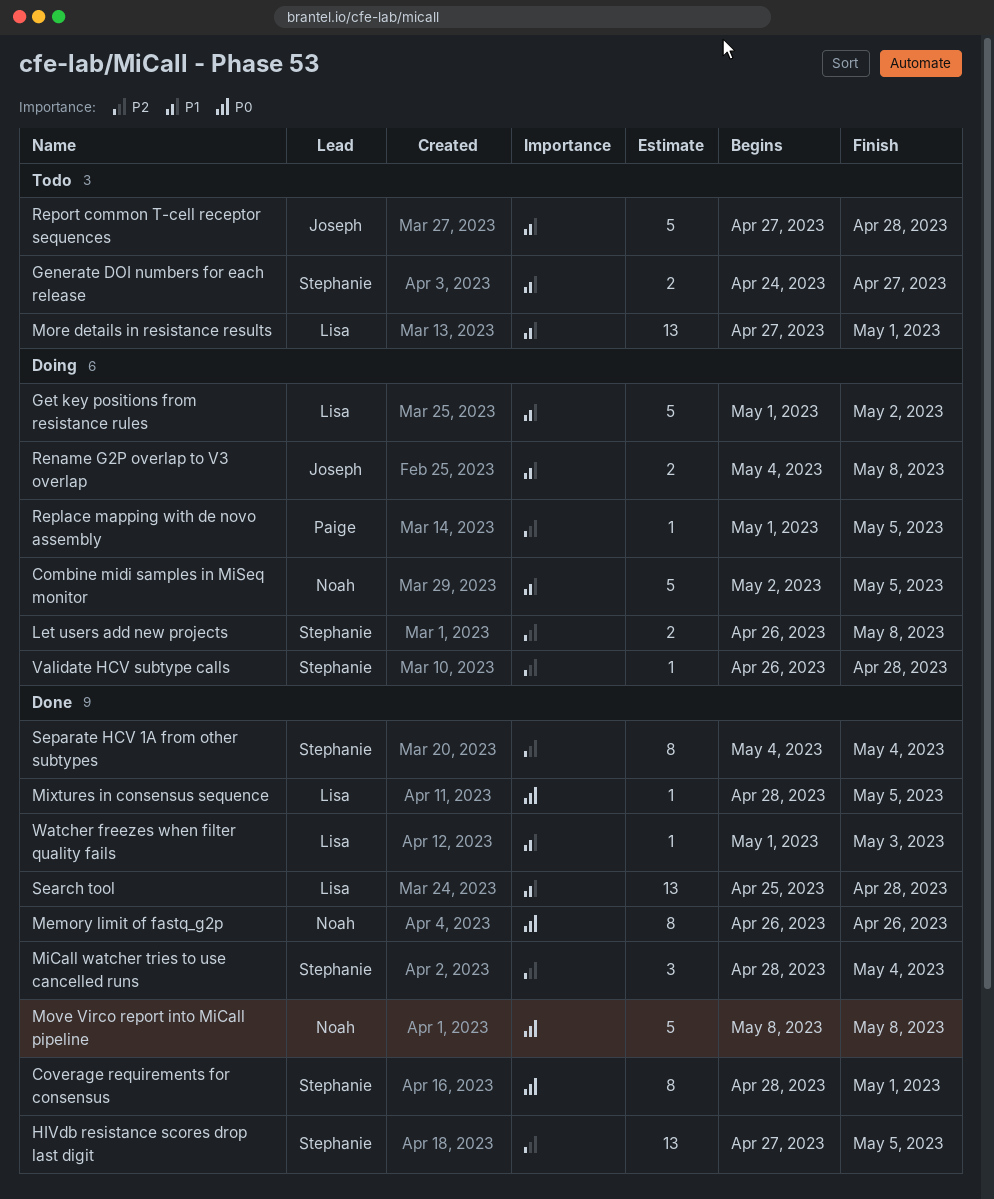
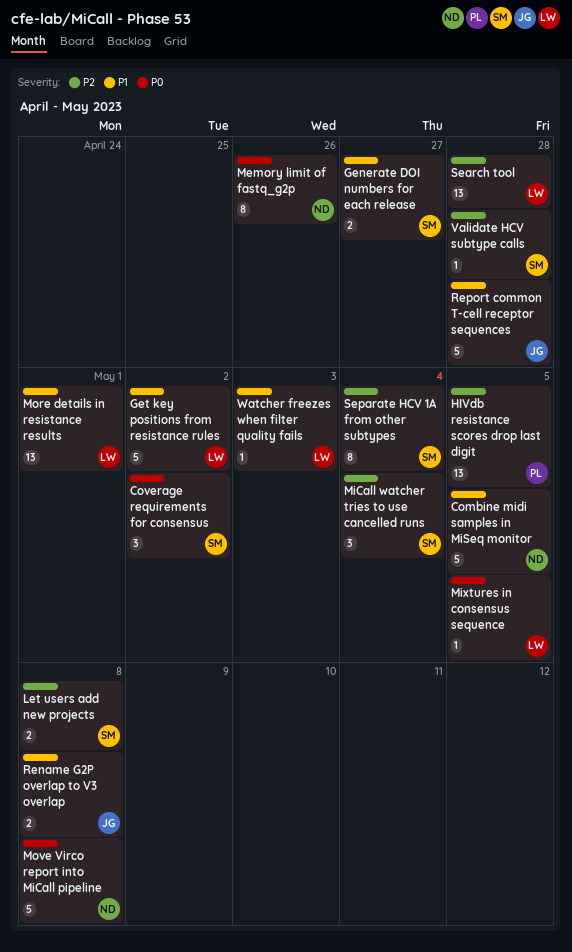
Coverage requirements for consensus, estimate: 8 -> 3
Coverage requirements for consensus, due: May 1 -> May 2
HIVdb resistance scores drop last digit, owner: Stephanie -> Paige
Replace mapping with de novo assembly: present -> none
Search tool, priority: P1 -> P2

